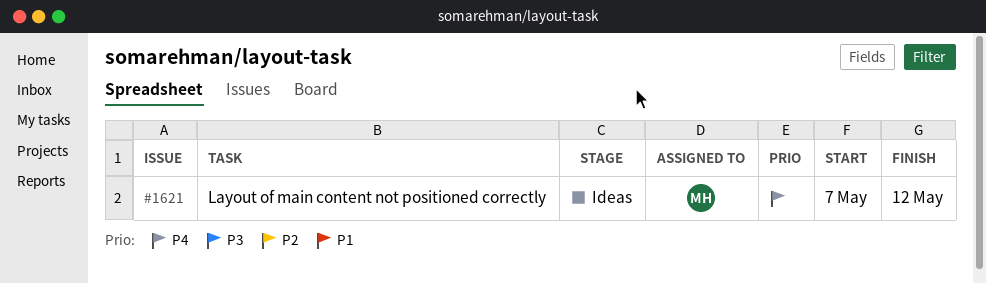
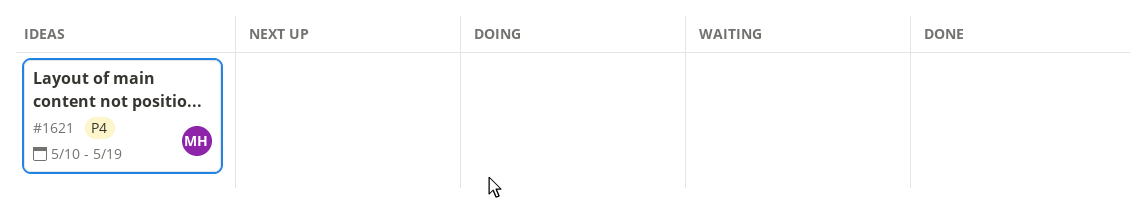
#1621, start: May 7 -> May 10
#1621, due: May 12 -> May 19

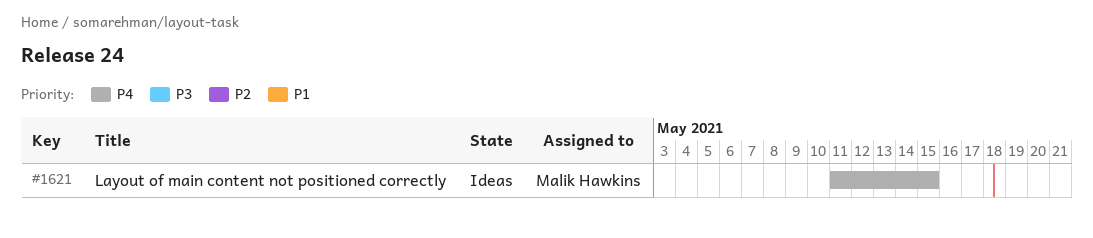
#1621, start: May 10 -> May 11
#1621, due: May 19 -> May 15

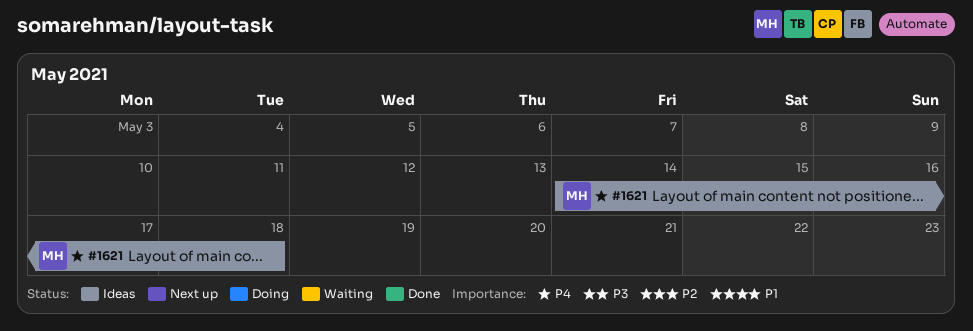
#1621, start: May 11 -> May 14
#1621, due: May 15 -> May 18

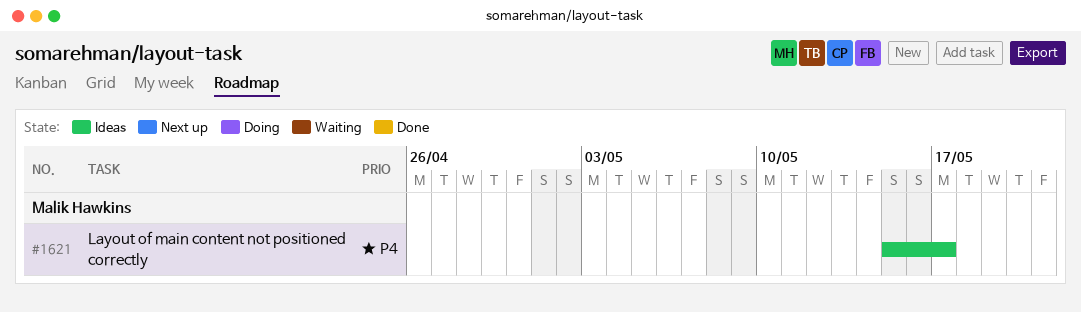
#1621, start: May 14 -> May 15
#1621, due: May 18 -> May 17

